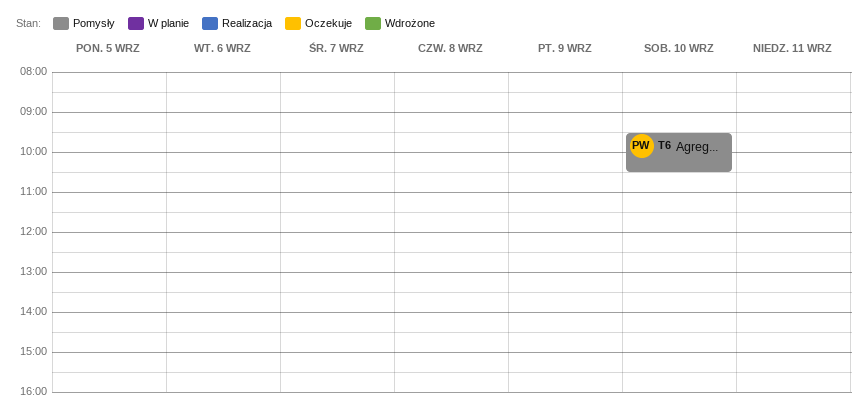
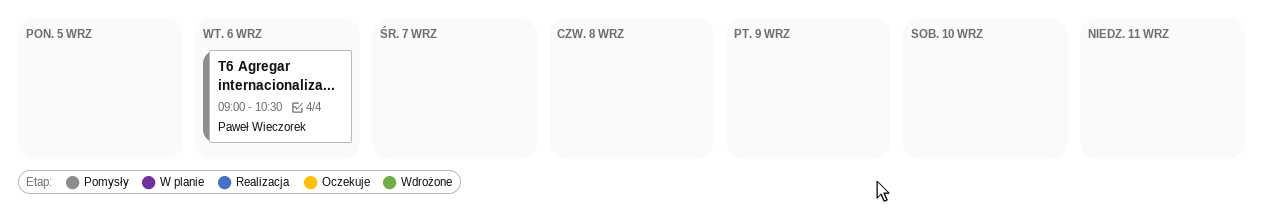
T6, day: Sep 10 -> Sep 6
T6, begins: 09:30 -> 09:00

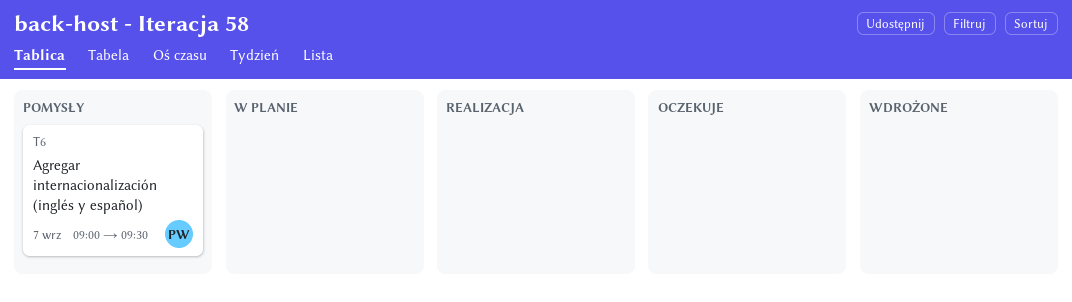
T6, day: Sep 6 -> Sep 7
T6, ends: 10:30 -> 09:30

